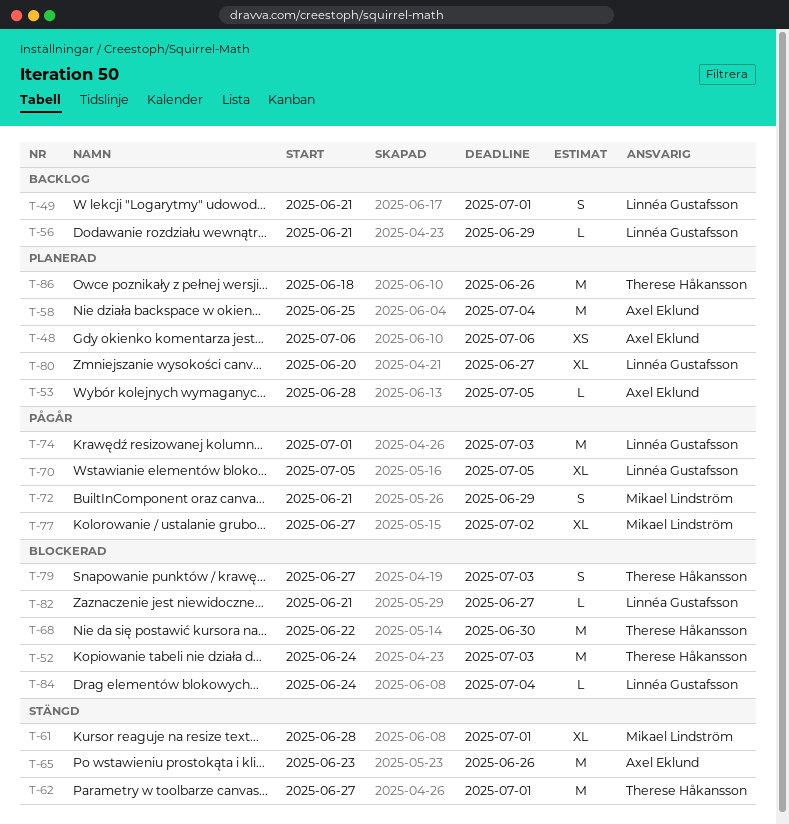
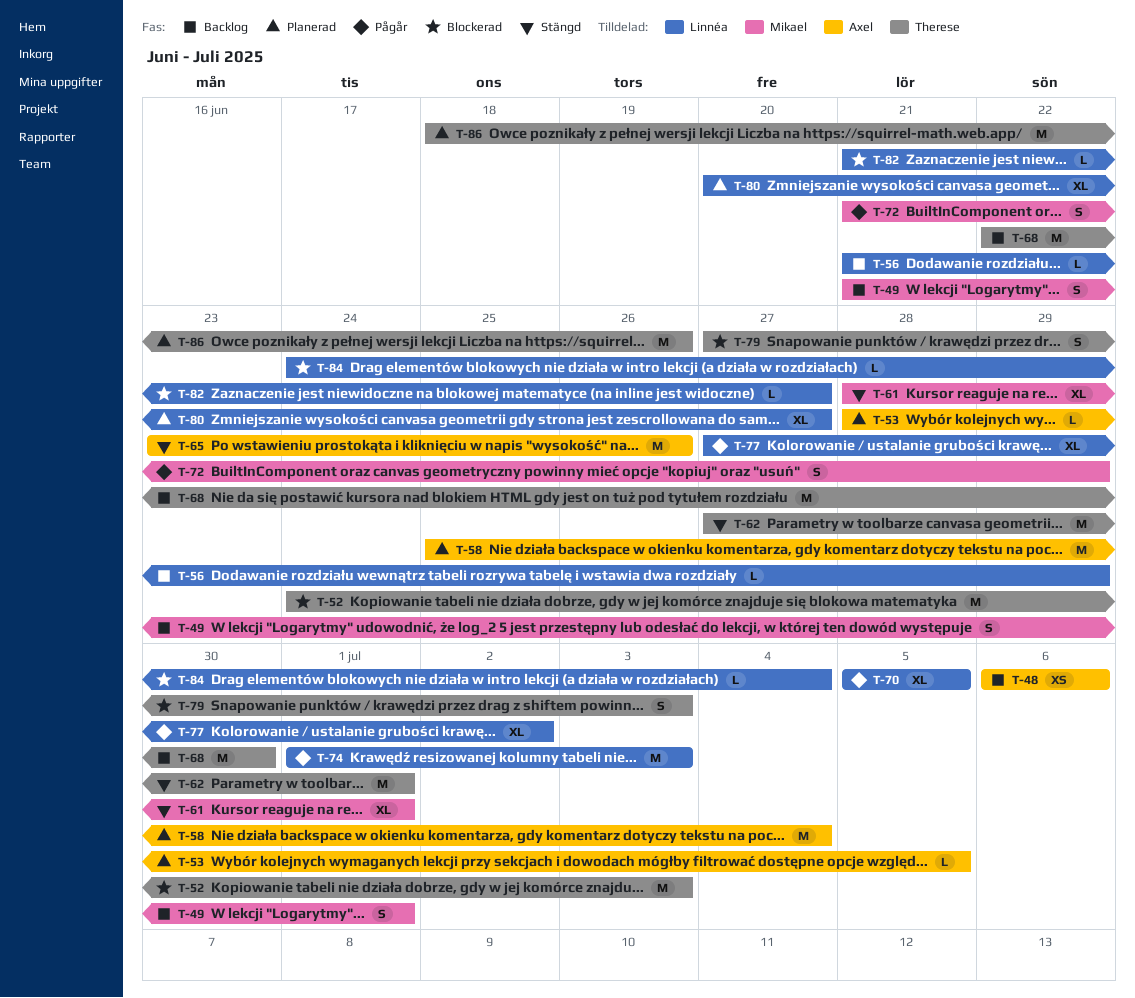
T-48, status: Planerad -> Backlog
T-49, owner: Linnéa Gustafsson -> Mikael Lindström
T-68, status: Blockerad -> Backlog
T-77, owner: Mikael Lindström -> Linnéa Gustafsson

